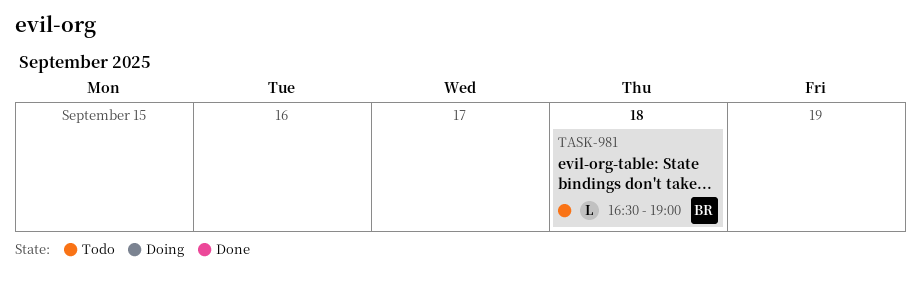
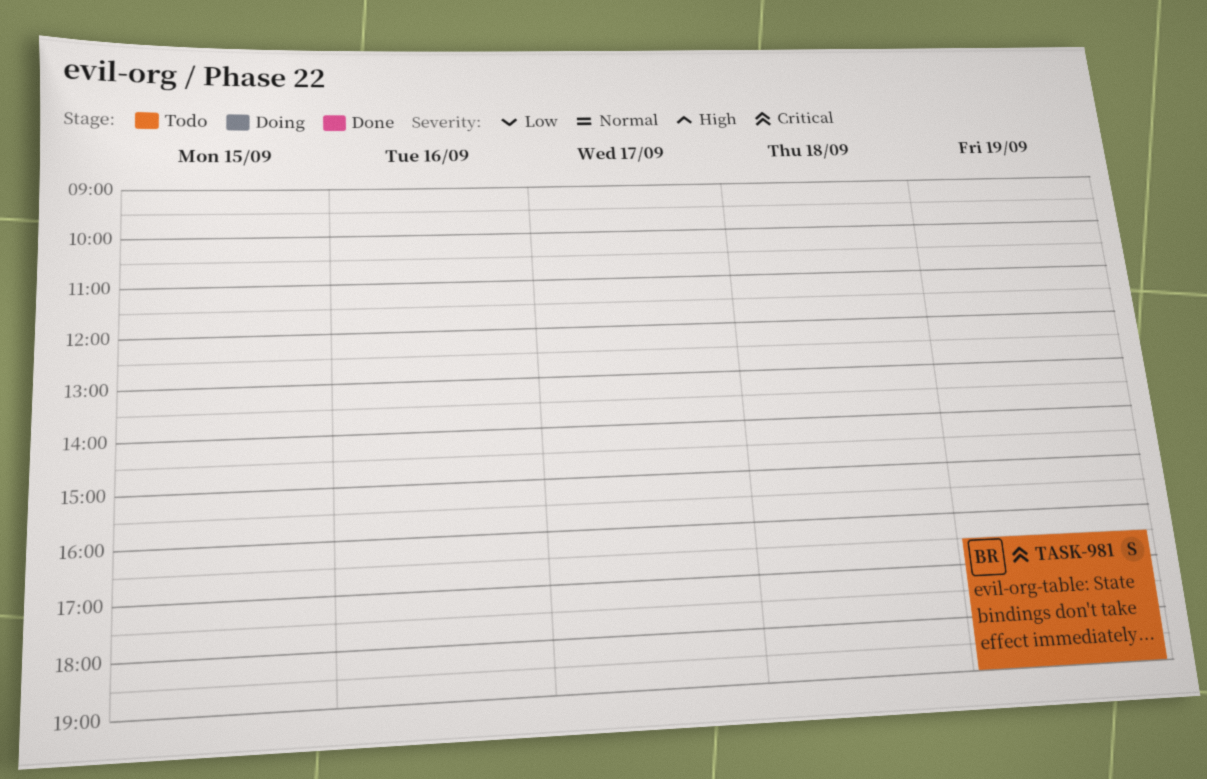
TASK-981, estimate: L -> S
TASK-981, day: Sep 18 -> Sep 19

